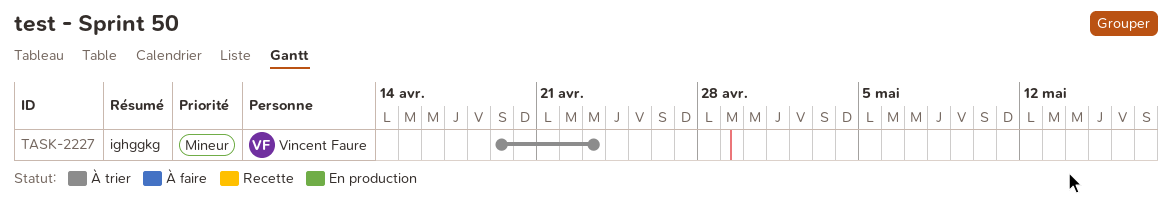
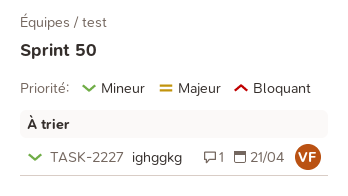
TASK-2227, due: Apr 23 -> Apr 21

